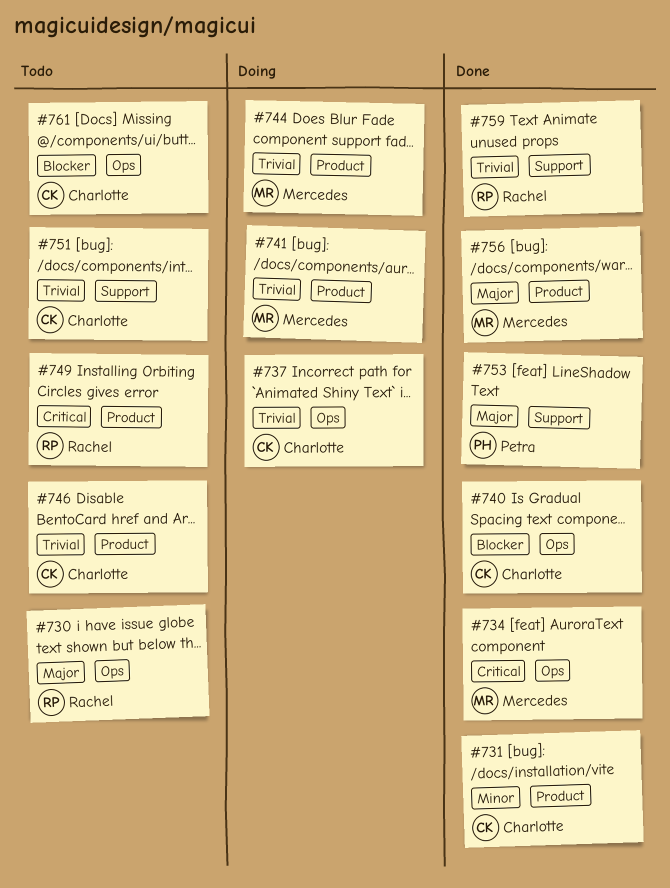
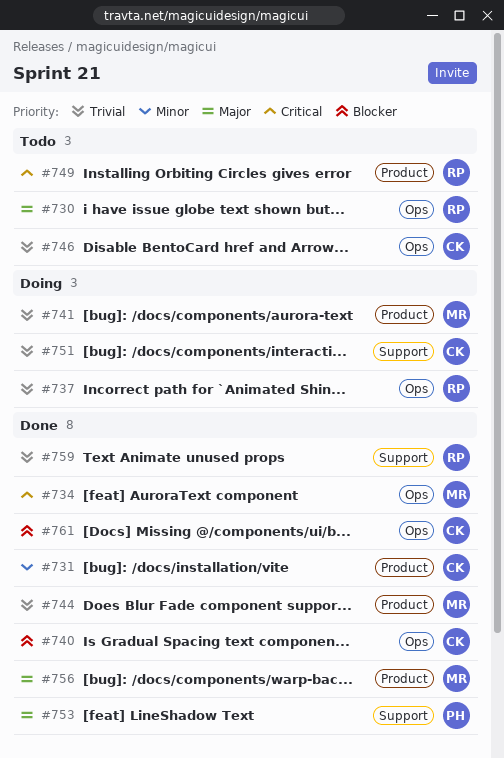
#737, owner: Charlotte -> Rachel
#744, status: Doing -> Done
#746, label: Product -> Ops
#751, status: Todo -> Doing
#761, status: Todo -> Done

